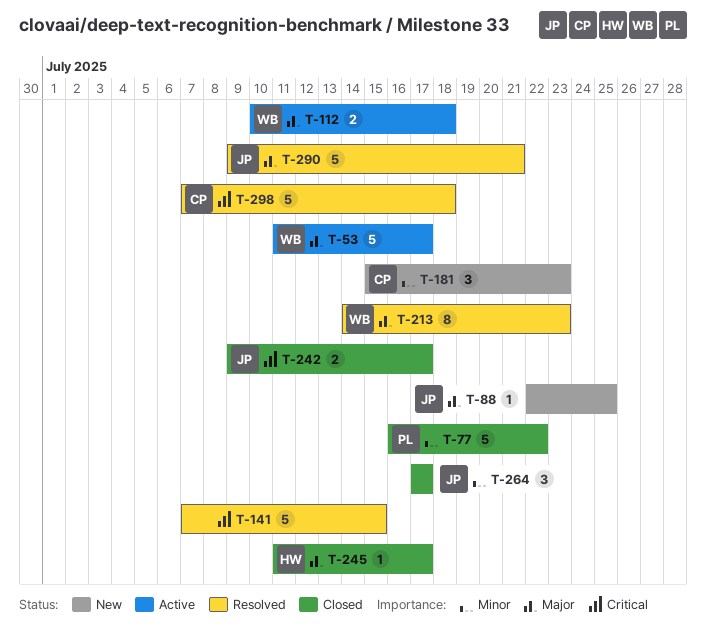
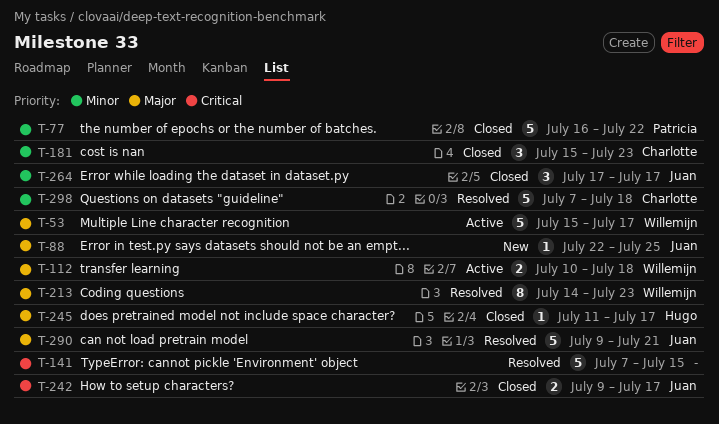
T-53, start: Jul 11 -> Jul 15
T-181, status: New -> Closed
T-298, priority: Critical -> Minor

